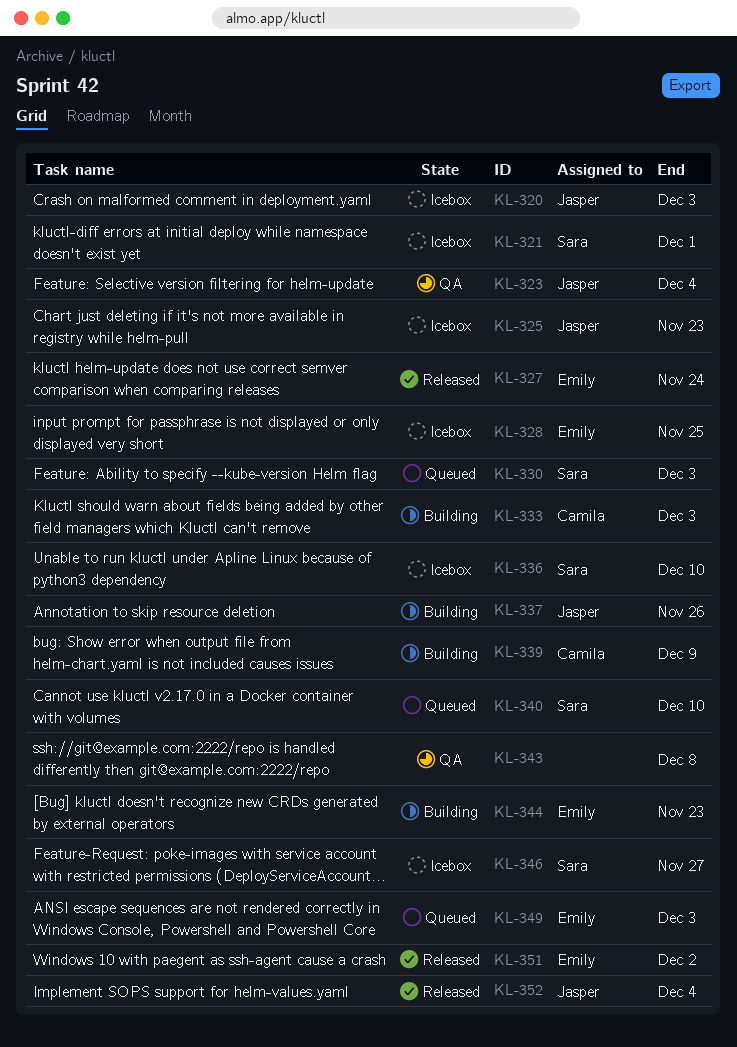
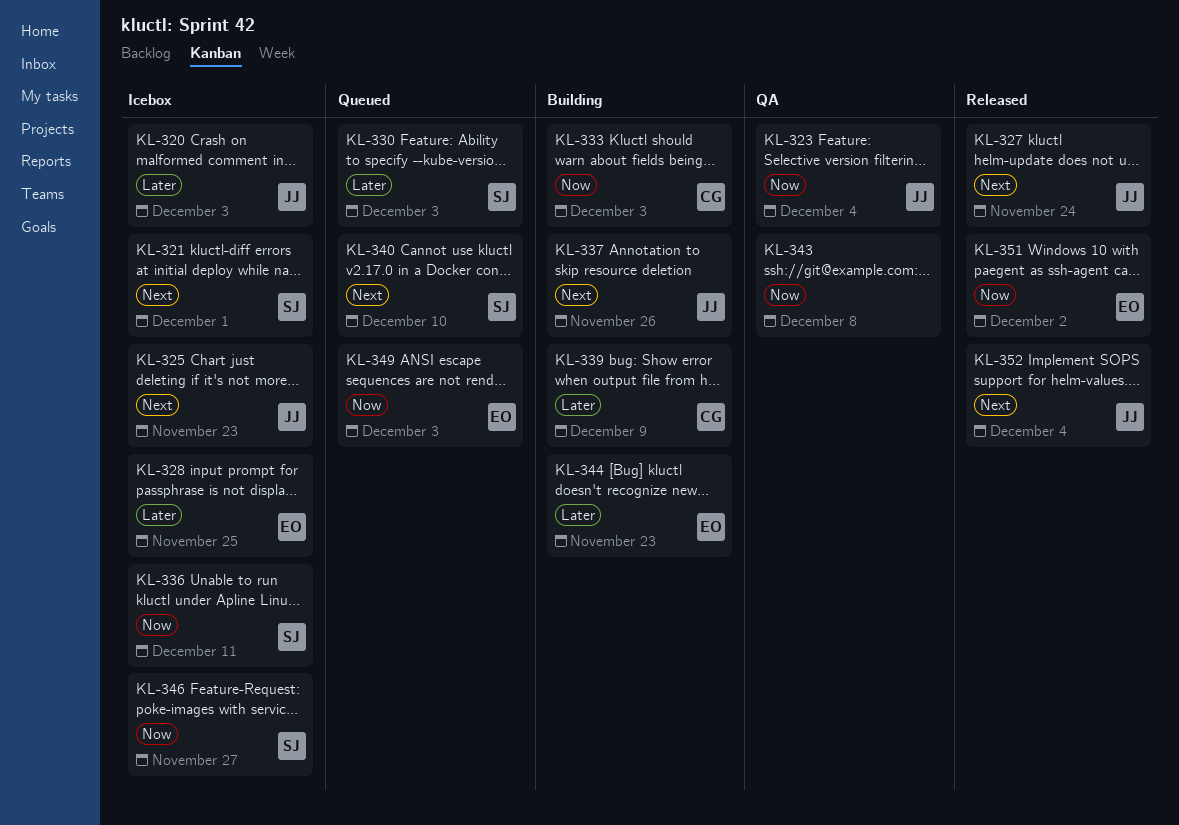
KL-327, owner: Emily -> Jasper
KL-336, due: Dec 10 -> Dec 11

